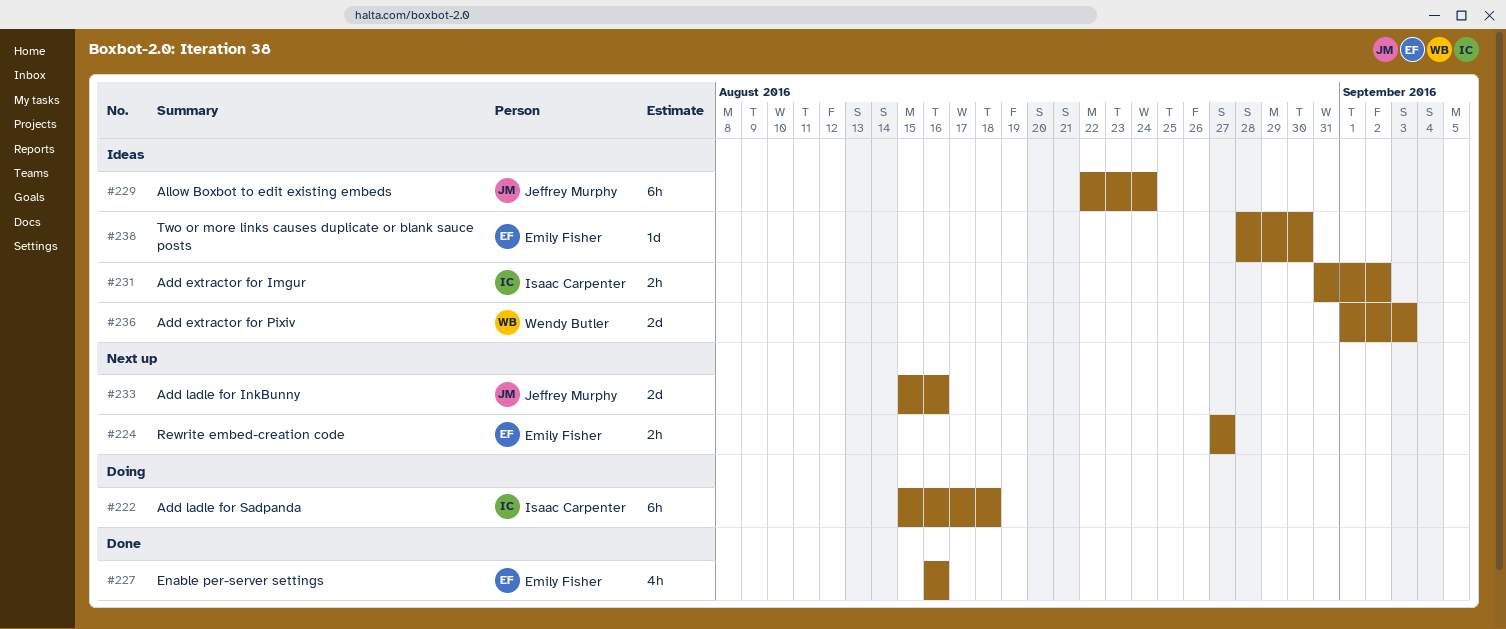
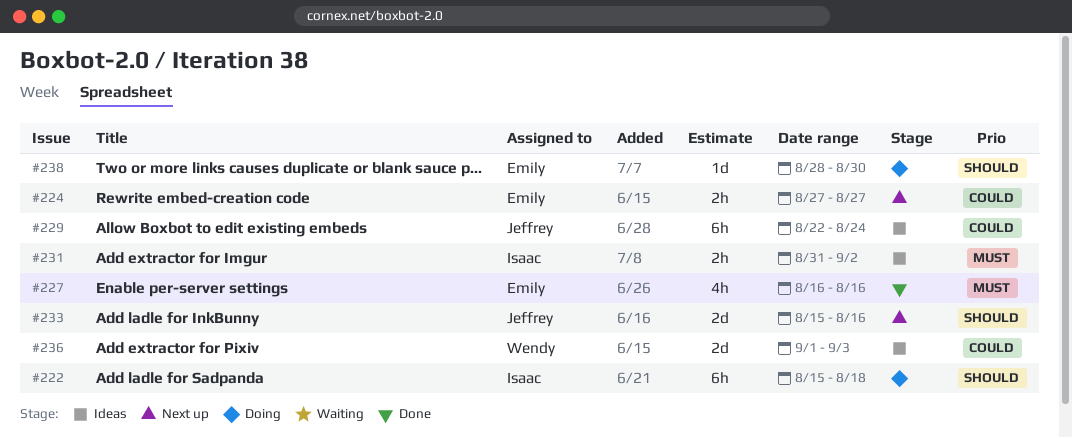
#238, status: Ideas -> Doing

